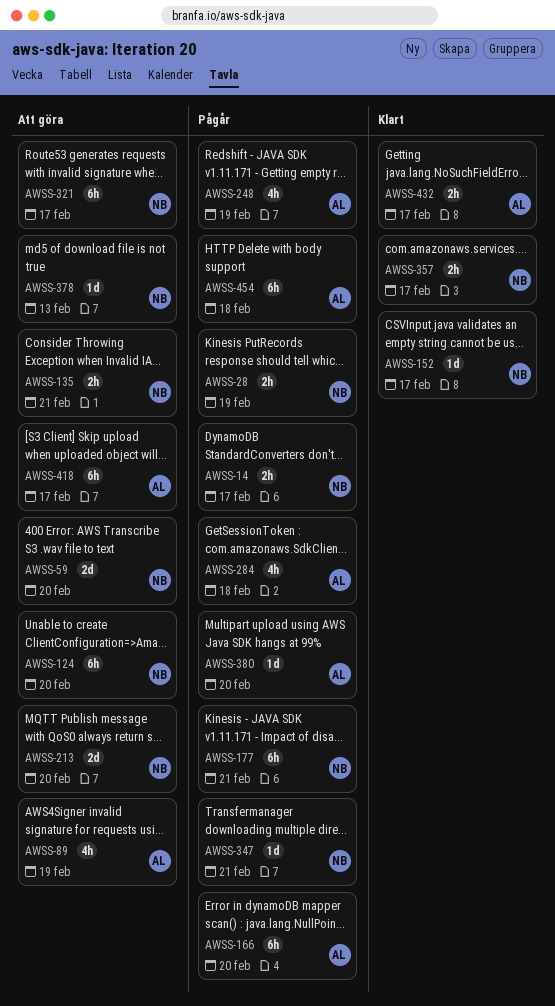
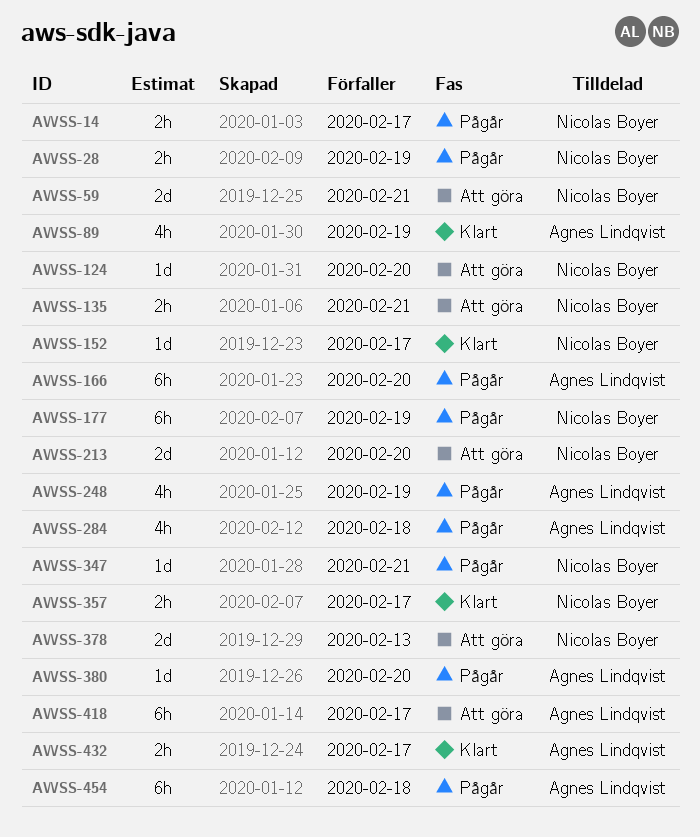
AWSS-59, due: Feb 20 -> Feb 21
AWSS-89, status: Att göra -> Klart
AWSS-124, estimate: 6h -> 1d
AWSS-177, due: Feb 21 -> Feb 19
AWSS-321: present -> none
AWSS-378, estimate: 1d -> 2d

